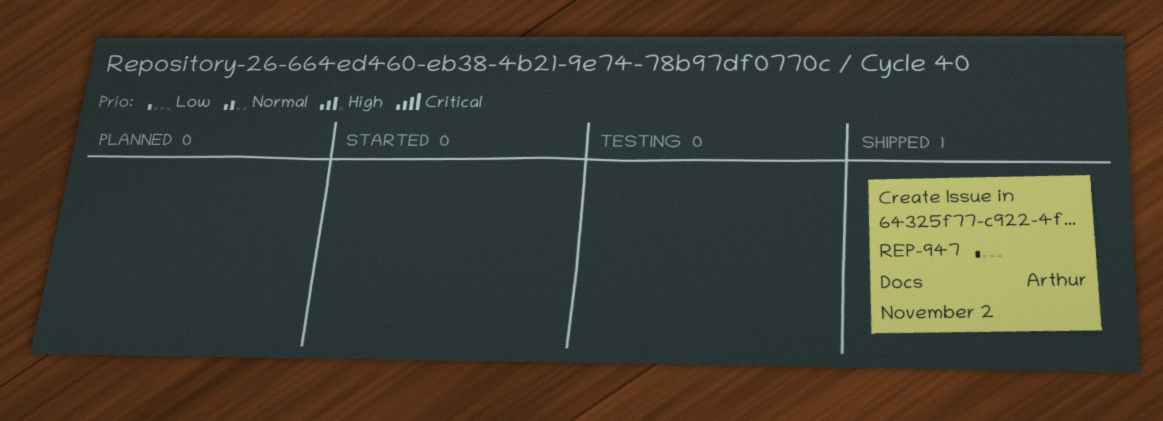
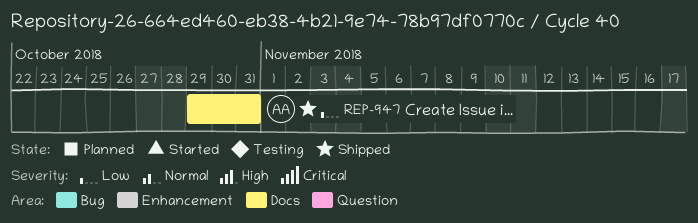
REP-947, due: Nov 2 -> Oct 31

